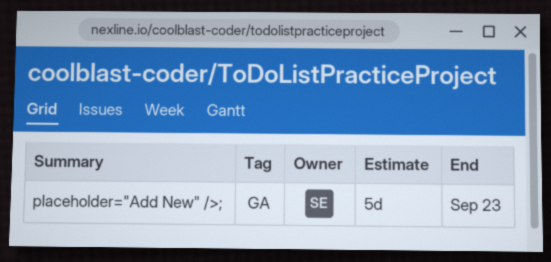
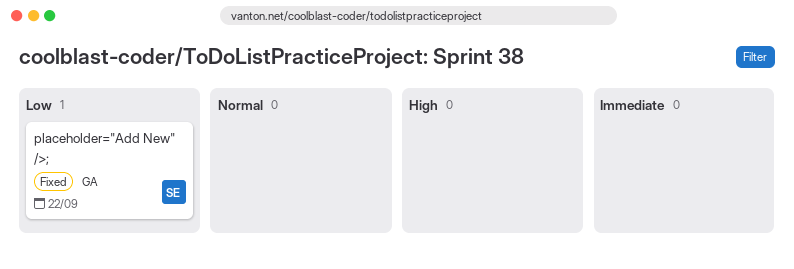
placeholder="Add New" />;, due: Sep 23 -> Sep 22

